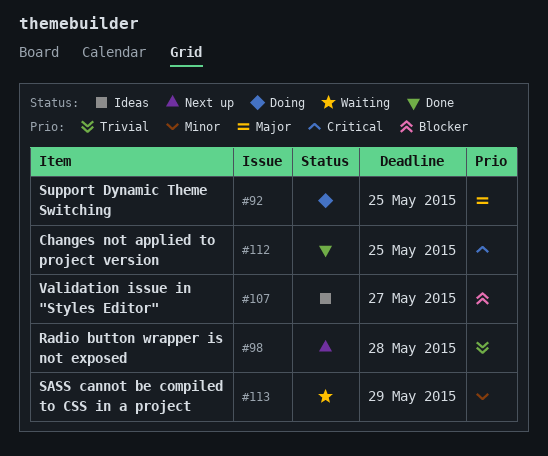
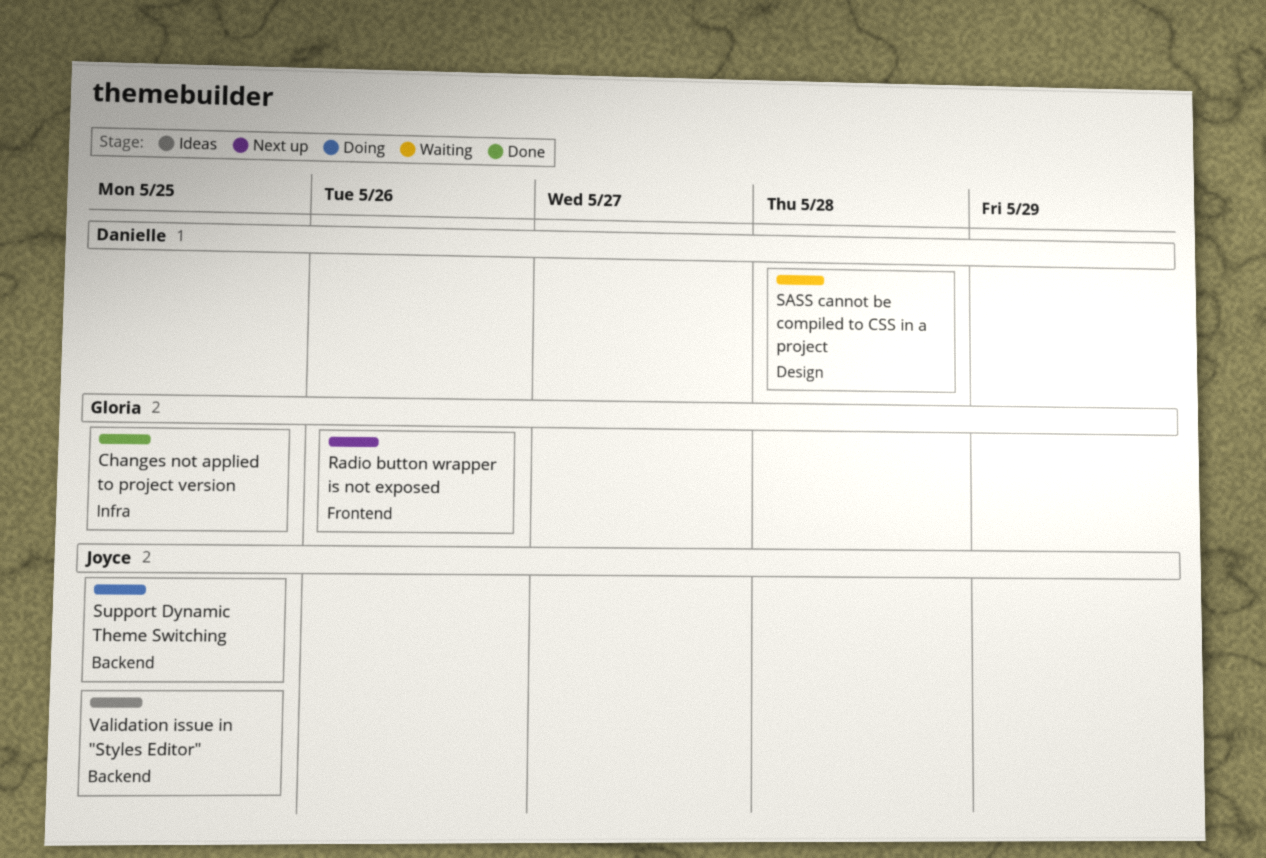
Radio button wrapper is not exposed, due: May 28 -> May 26
SASS cannot be compiled to CSS in a project, due: May 29 -> May 28
Validation issue in "Styles Editor", due: May 27 -> May 25

